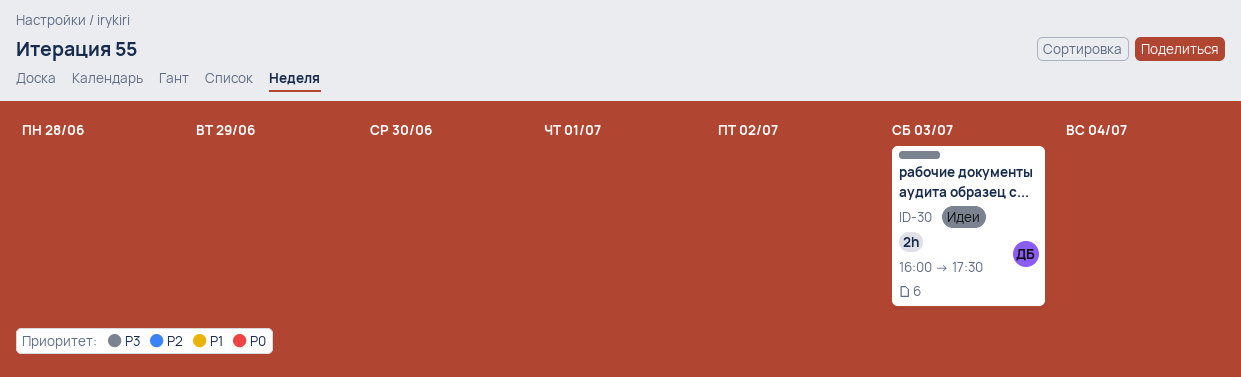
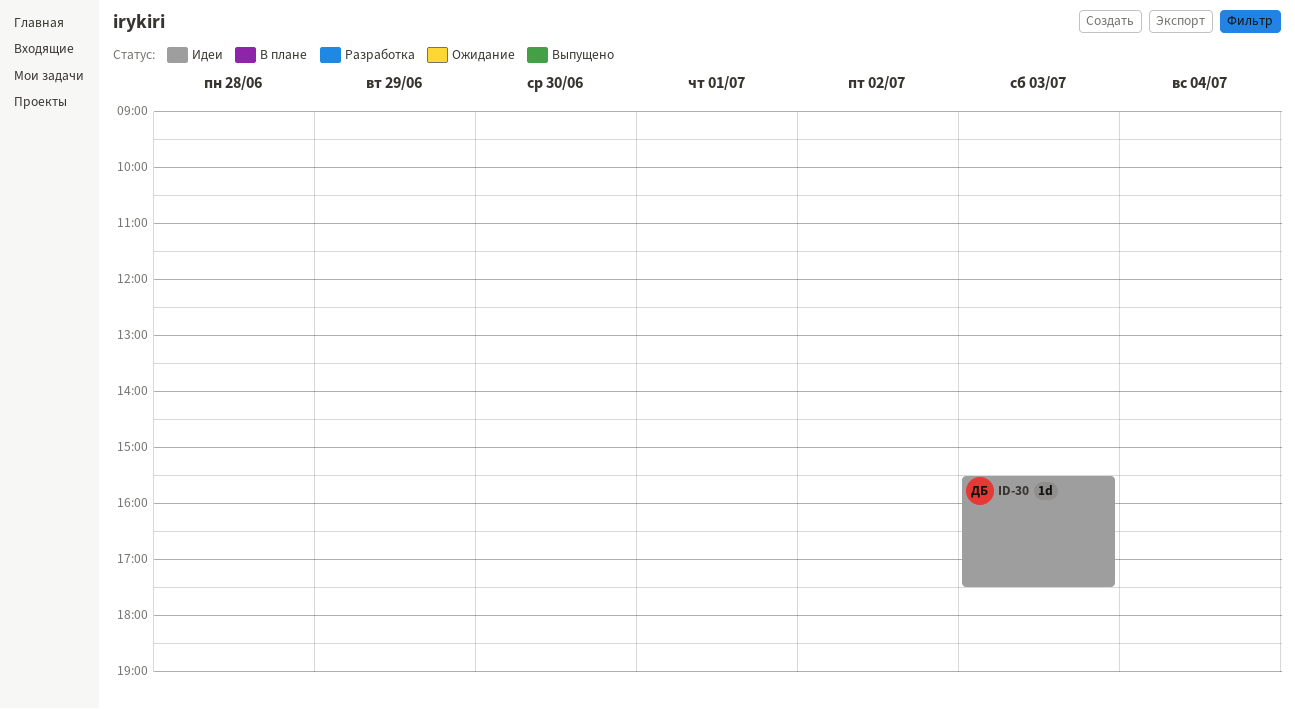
ID-30, estimate: 2h -> 1d
ID-30, begins: 16:00 -> 15:30

